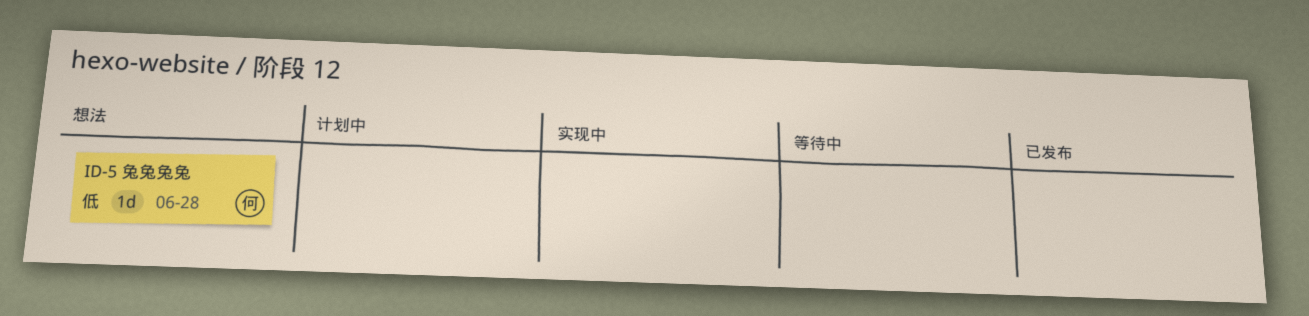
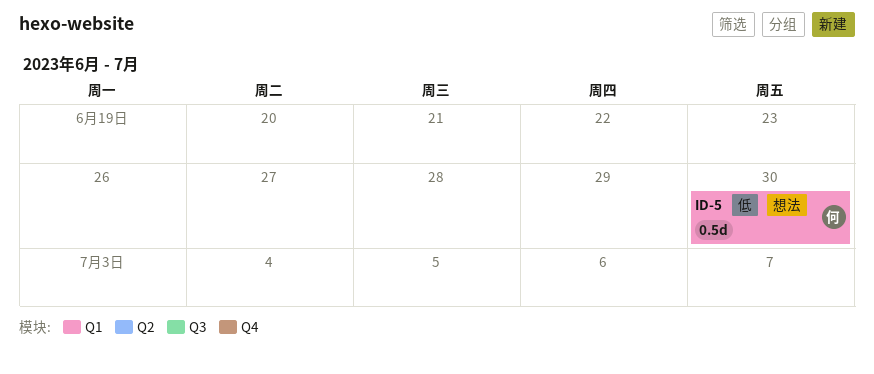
ID-5, estimate: 1d -> 0.5d
ID-5, due: Jun 28 -> Jun 30

